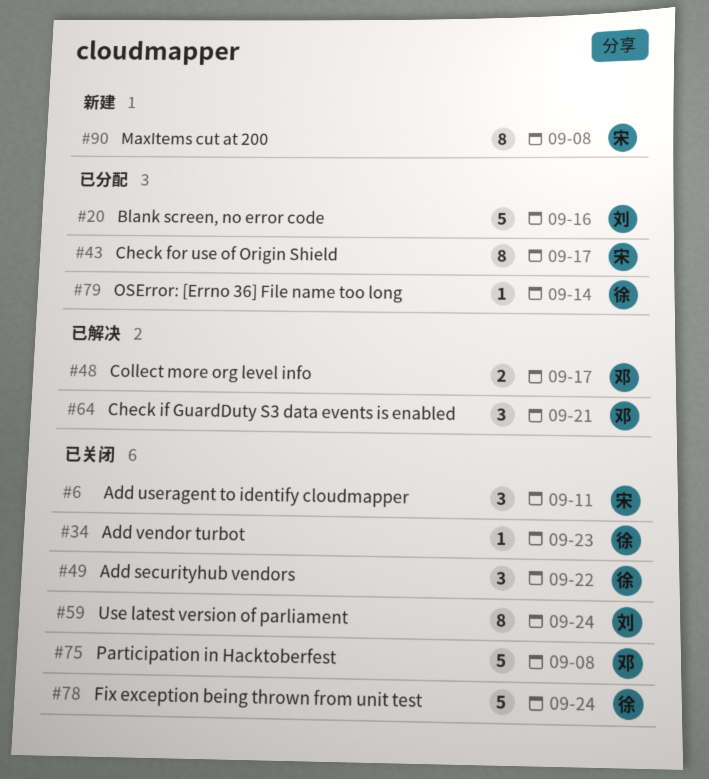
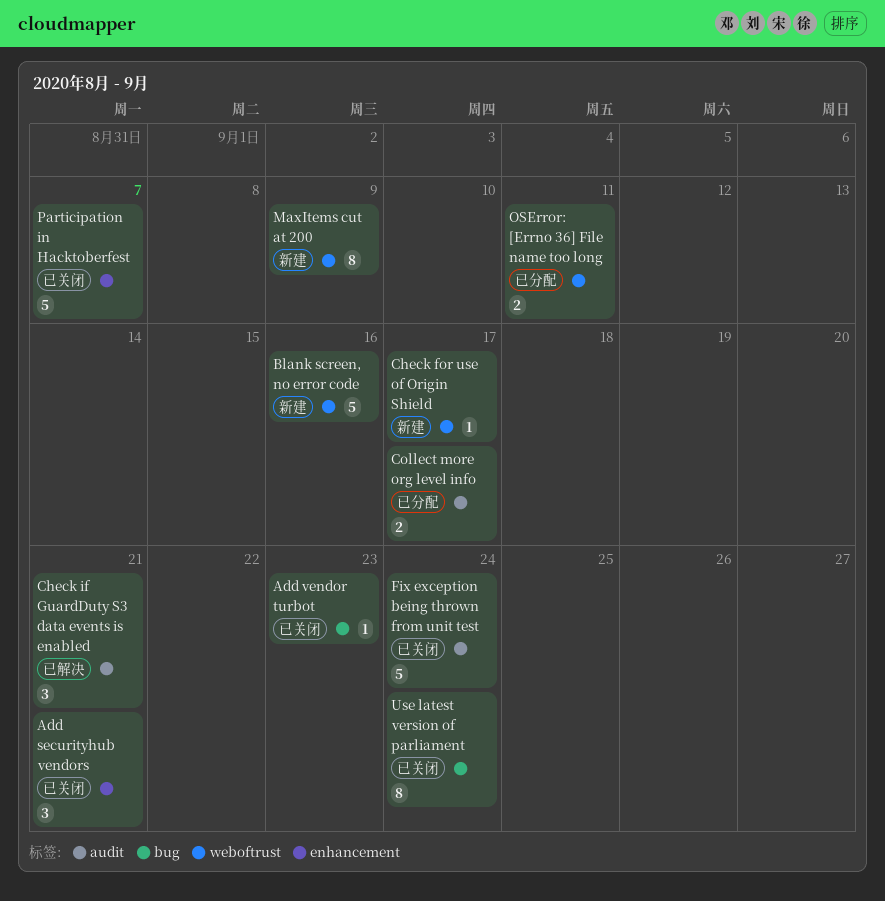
Add securityhub vendors, due: Sep 22 -> Sep 21
Add useragent to identify cloudmapper: present -> none
Blank screen, no error code, status: 已分配 -> 新建
Check for use of Origin Shield, status: 已分配 -> 新建
Check for use of Origin Shield, estimate: 8 -> 1
Collect more org level info, status: 已解决 -> 已分配
MaxItems cut at 200, due: Sep 8 -> Sep 9
OSError: [Errno 36] File name too long, estimate: 1 -> 2
OSError: [Errno 36] File name too long, due: Sep 14 -> Sep 11
Participation in Hacktoberfest, due: Sep 8 -> Sep 7

